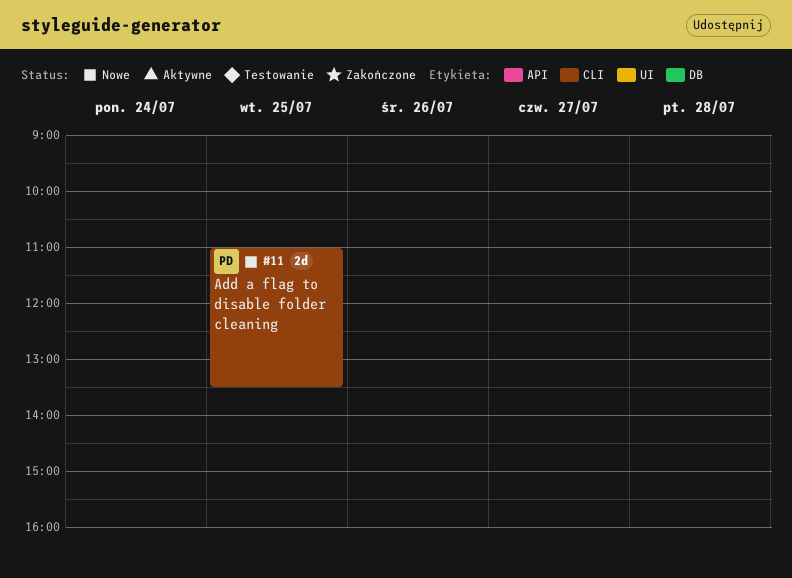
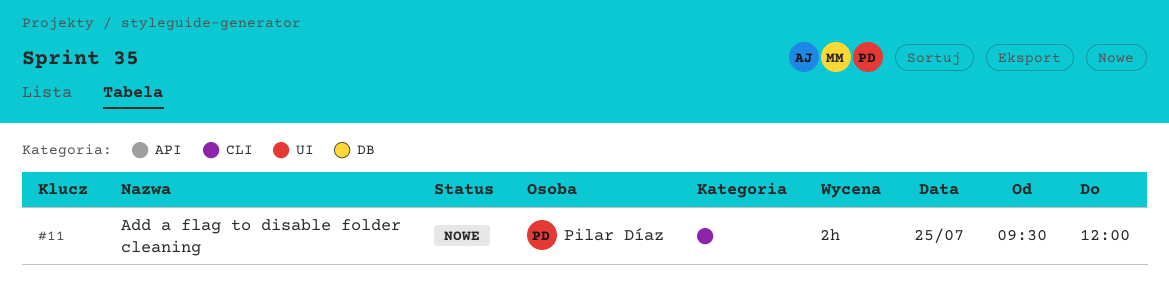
#11, estimate: 2d -> 2h
#11, begins: 11:00 -> 09:30
#11, ends: 13:30 -> 12:00

